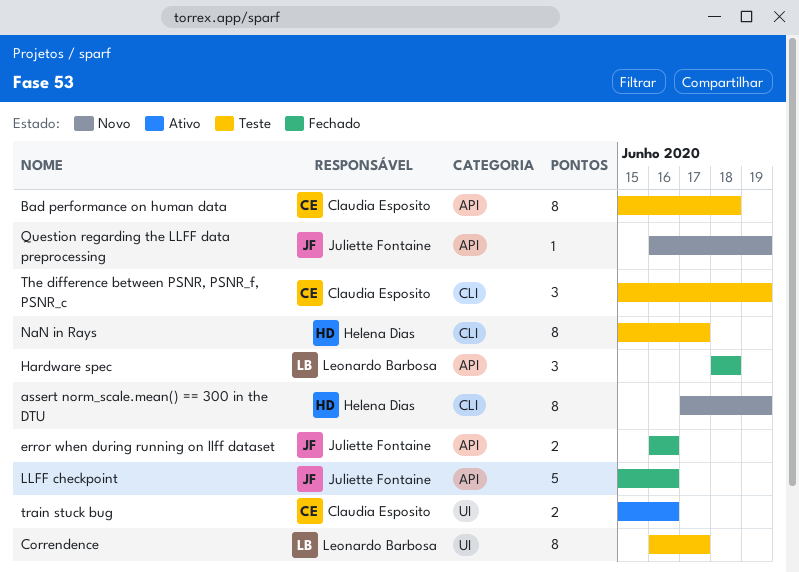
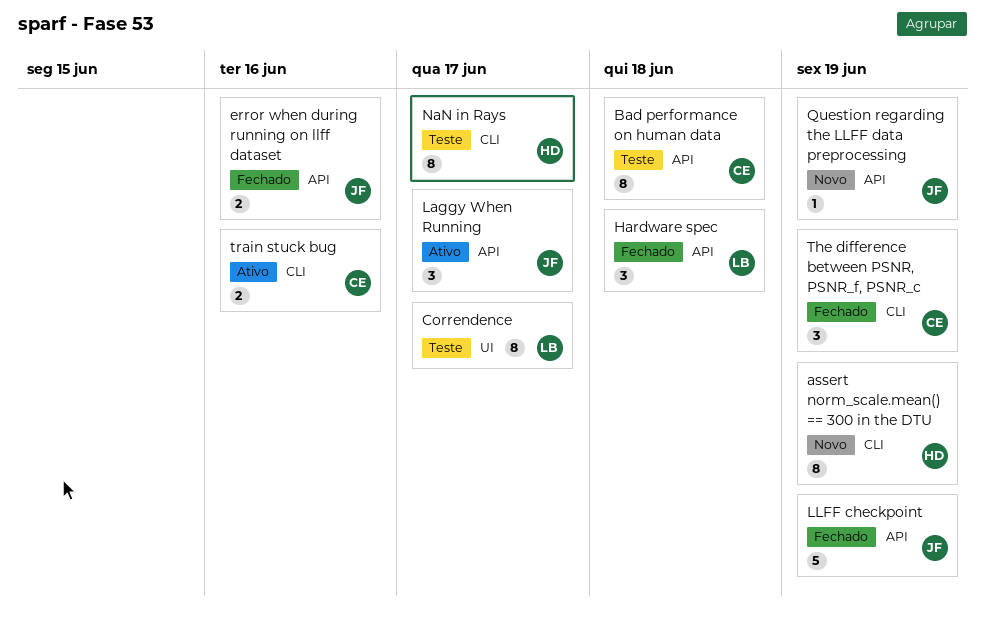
Laggy When Running: none -> present
LLFF checkpoint, due: Jun 16 -> Jun 19
The difference between PSNR, PSNR_f, PSNR_c, status: Teste -> Fechado
train stuck bug, label: UI -> CLI

